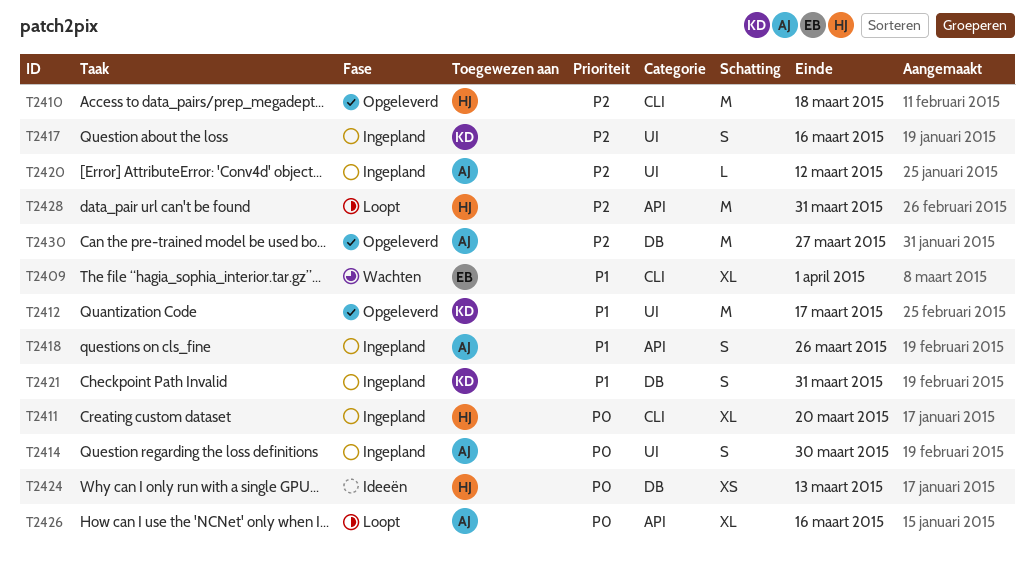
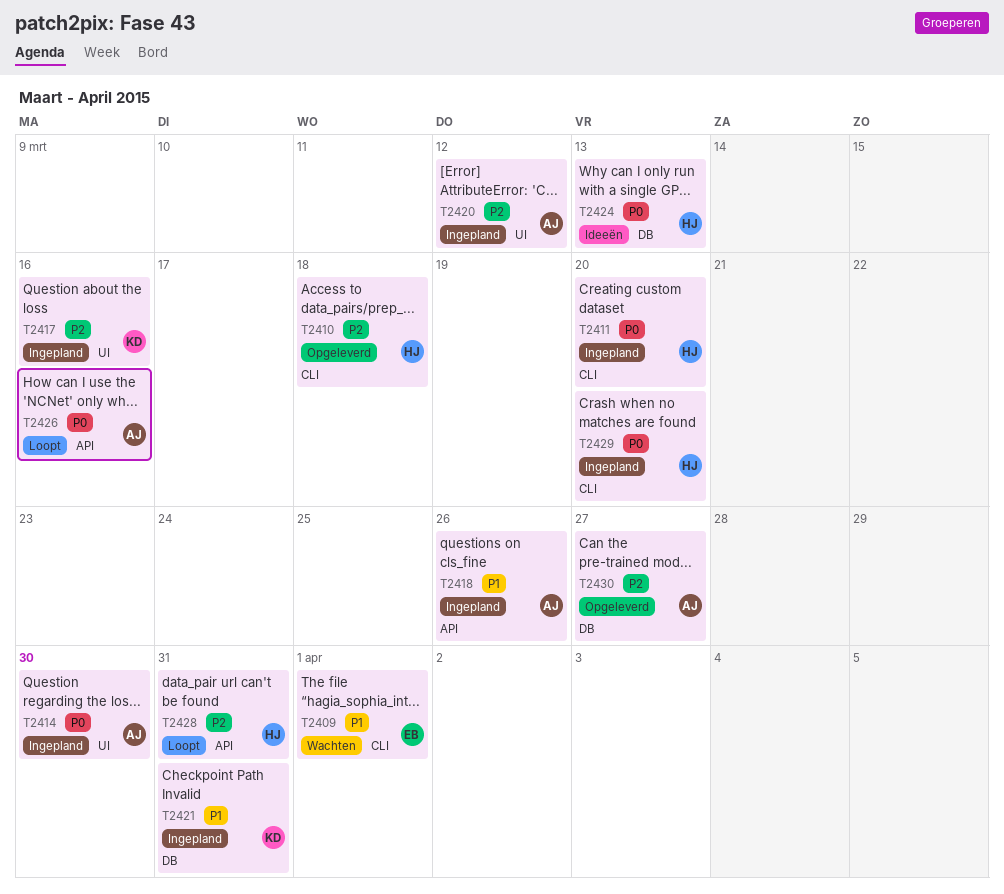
T2412: present -> none
T2429: none -> present

